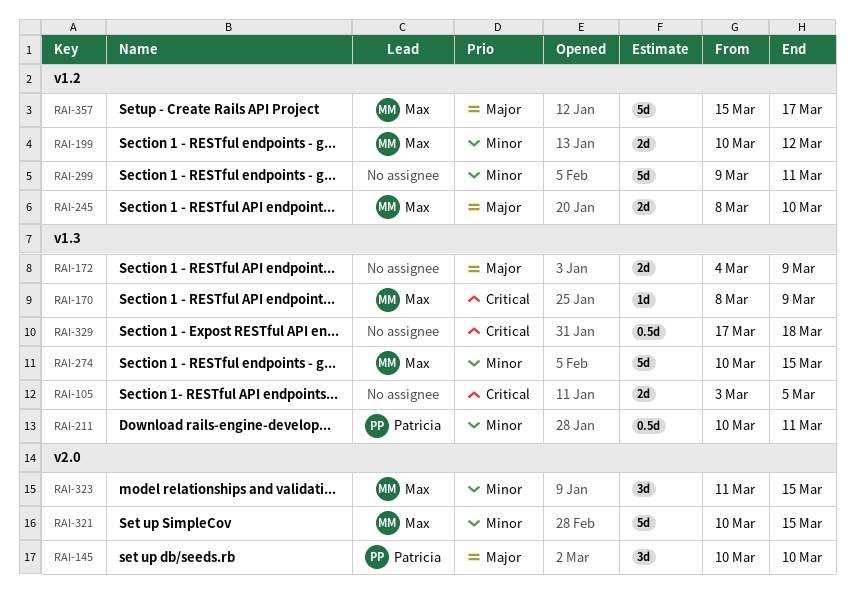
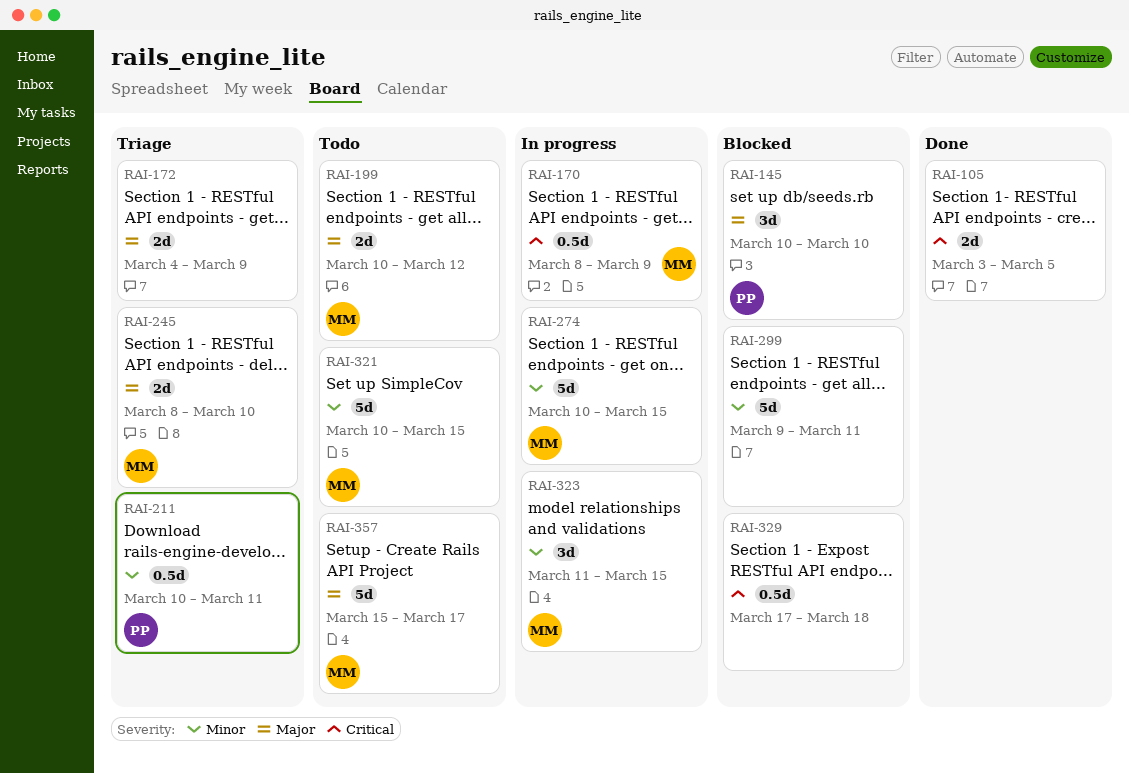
RAI-170, estimate: 1d -> 0.5d
RAI-199, priority: Minor -> Major

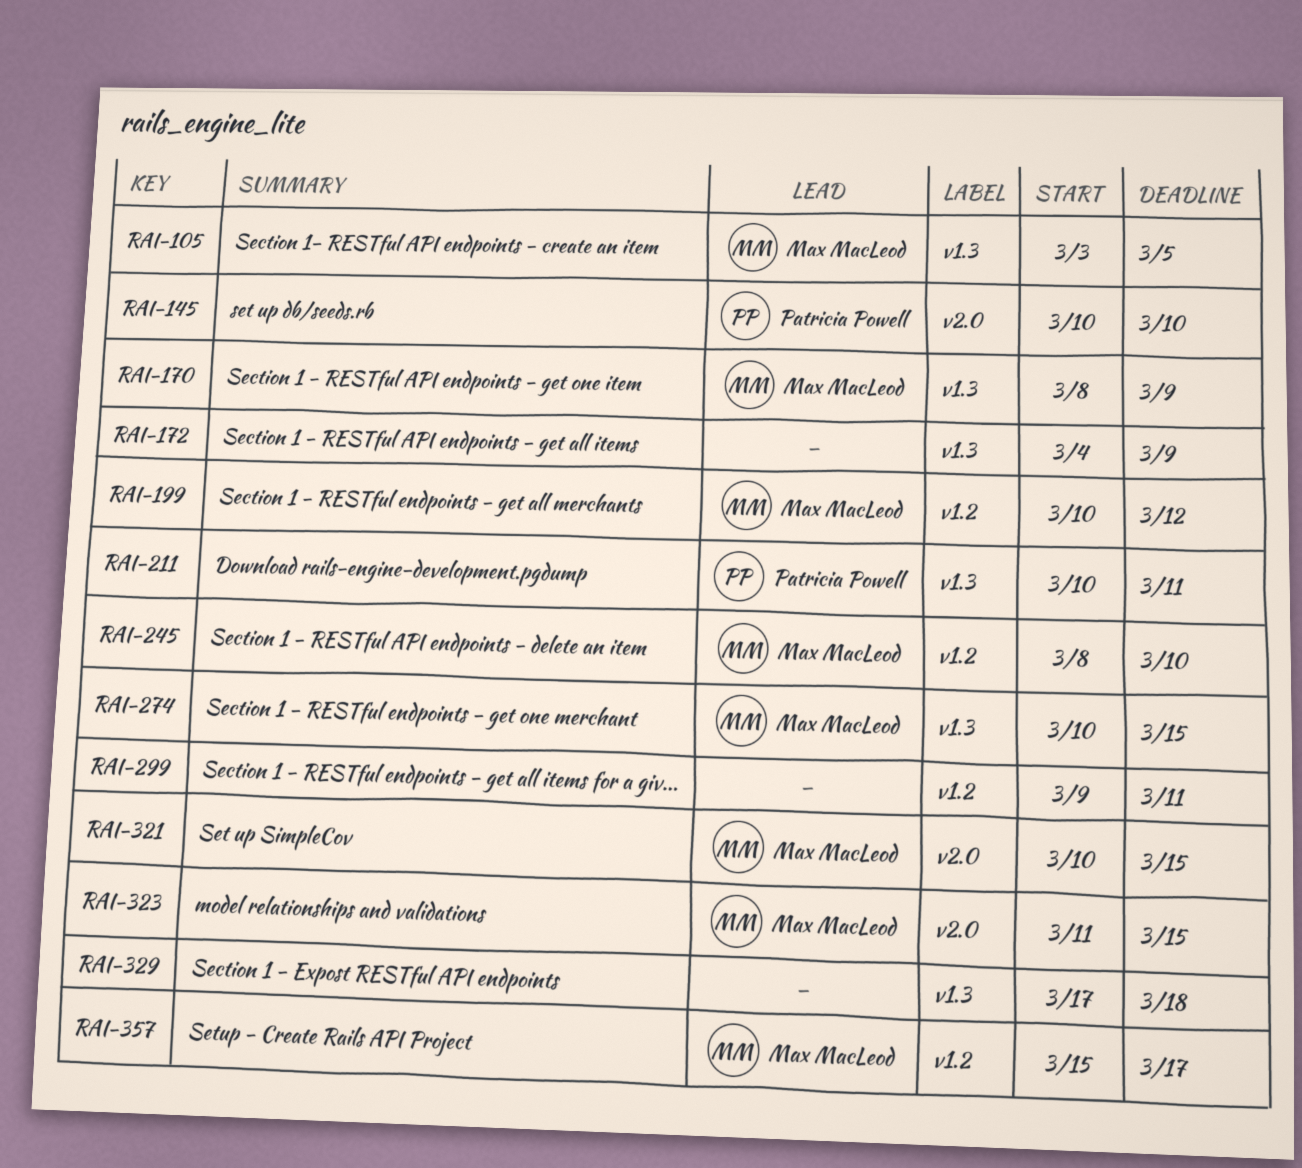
RAI-105, owner: none -> Max MacLeod

